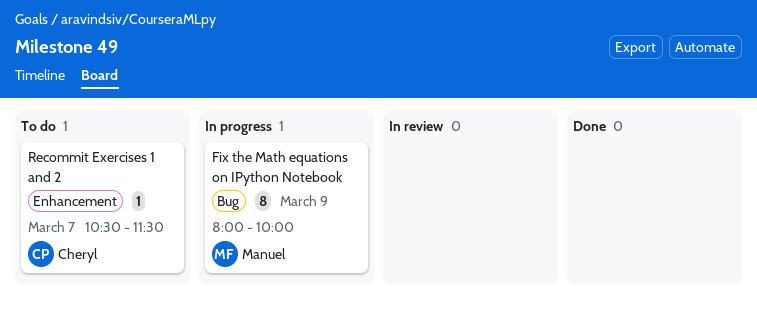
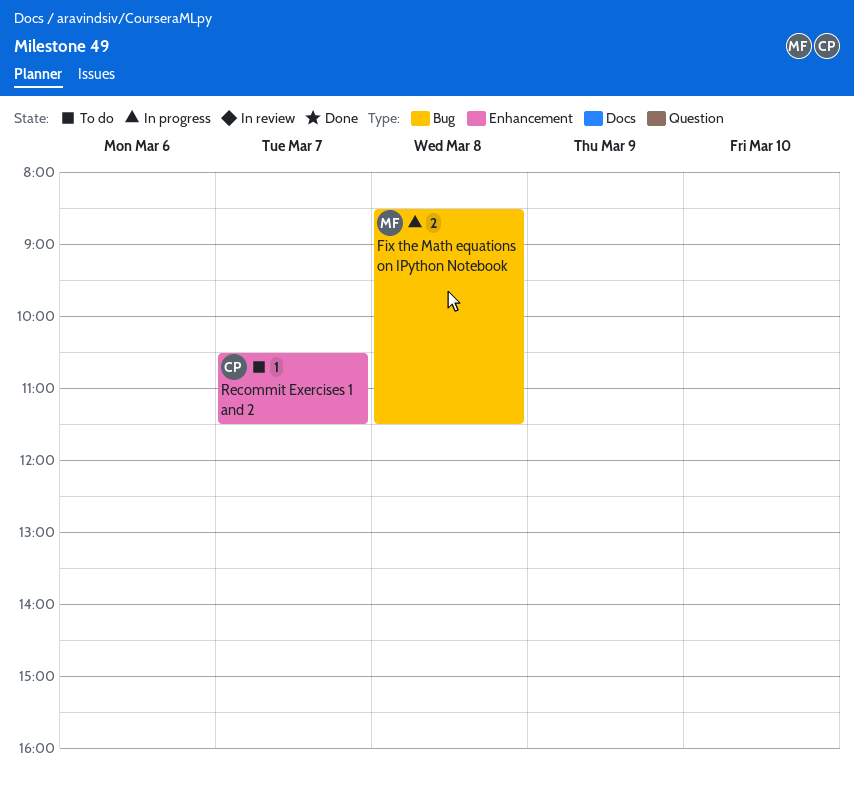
Fix the Math equations on IPython Notebook, estimate: 8 -> 2
Fix the Math equations on IPython Notebook, day: Mar 9 -> Mar 8
Fix the Math equations on IPython Notebook, begins: 08:00 -> 08:30
Fix the Math equations on IPython Notebook, ends: 10:00 -> 11:30

